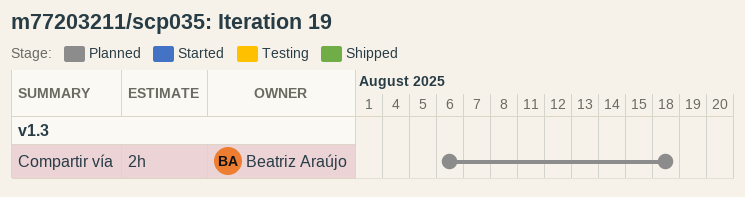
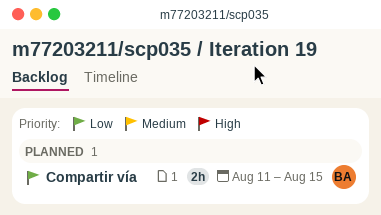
Compartir vía, start: Aug 6 -> Aug 11
Compartir vía, due: Aug 18 -> Aug 15

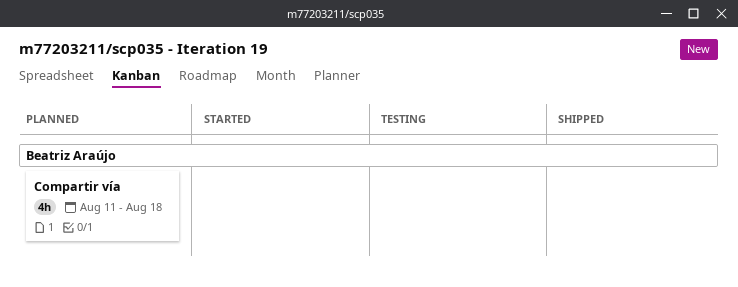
Compartir vía, estimate: 2h -> 4h
Compartir vía, due: Aug 15 -> Aug 18

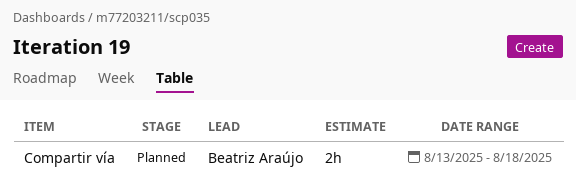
Compartir vía, estimate: 4h -> 2h
Compartir vía, start: Aug 11 -> Aug 13

